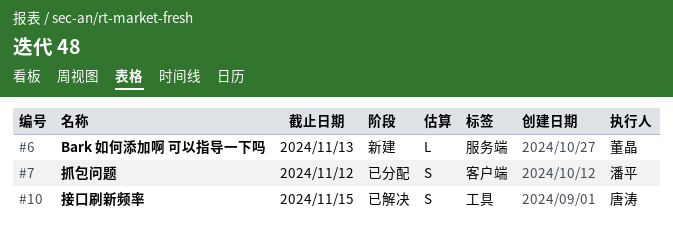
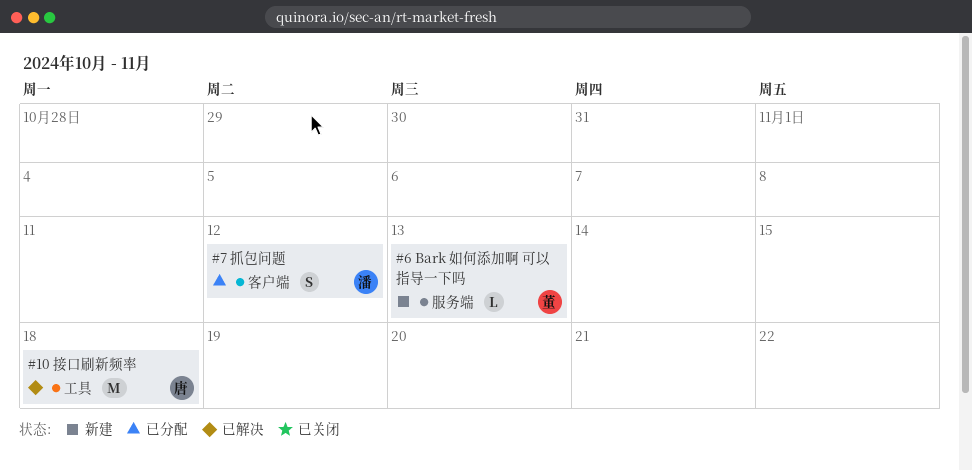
#10, estimate: S -> M
#10, due: Nov 15 -> Nov 18

